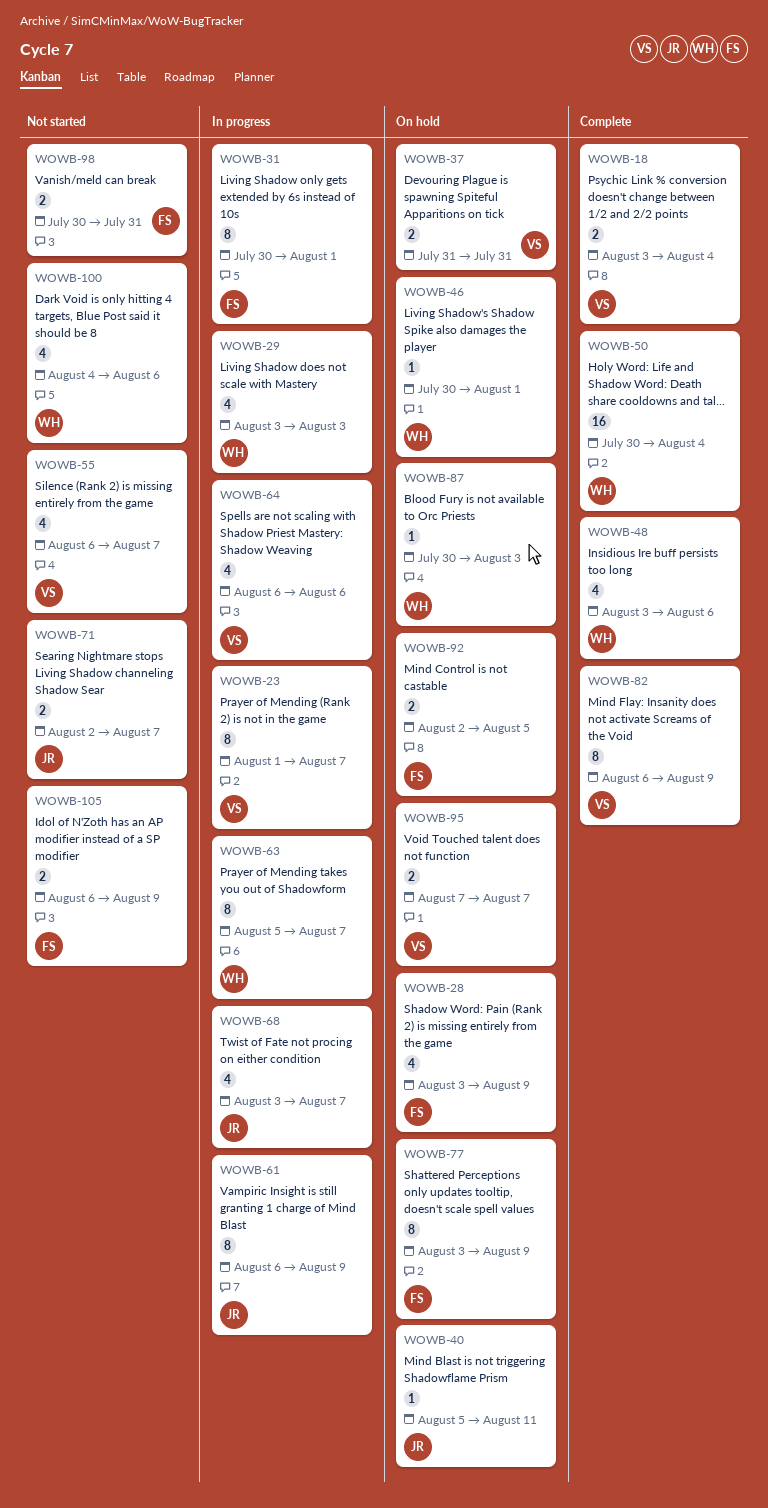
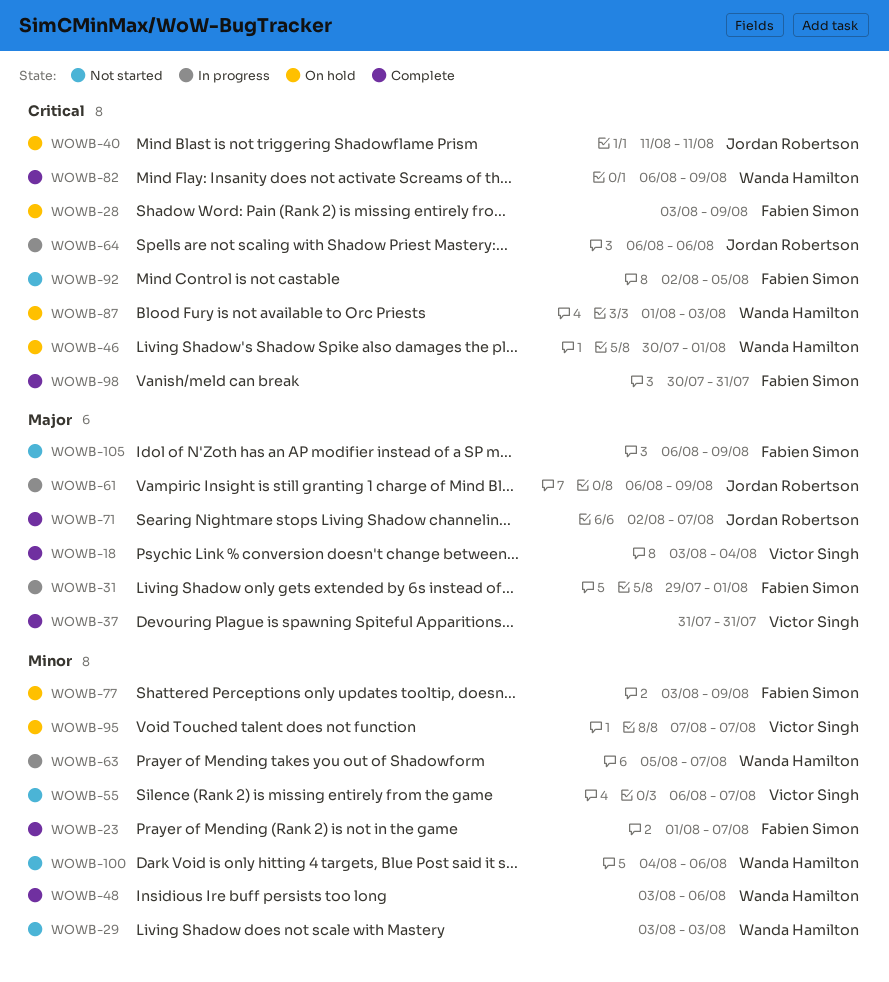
WOWB-23, status: In progress -> Complete
WOWB-23, owner: Victor Singh -> Fabien Simon
WOWB-29, status: In progress -> Not started
WOWB-31, start: Jul 30 -> Jul 29
WOWB-37, status: On hold -> Complete
WOWB-40, start: Aug 5 -> Aug 11
WOWB-50: present -> none
WOWB-64, owner: Victor Singh -> Jordan Robertson
WOWB-68: present -> none
WOWB-71, status: Not started -> Complete
WOWB-82, owner: Victor Singh -> Wanda Hamilton
WOWB-87, start: Jul 30 -> Aug 1
WOWB-92, status: On hold -> Not started
WOWB-98, status: Not started -> Complete

